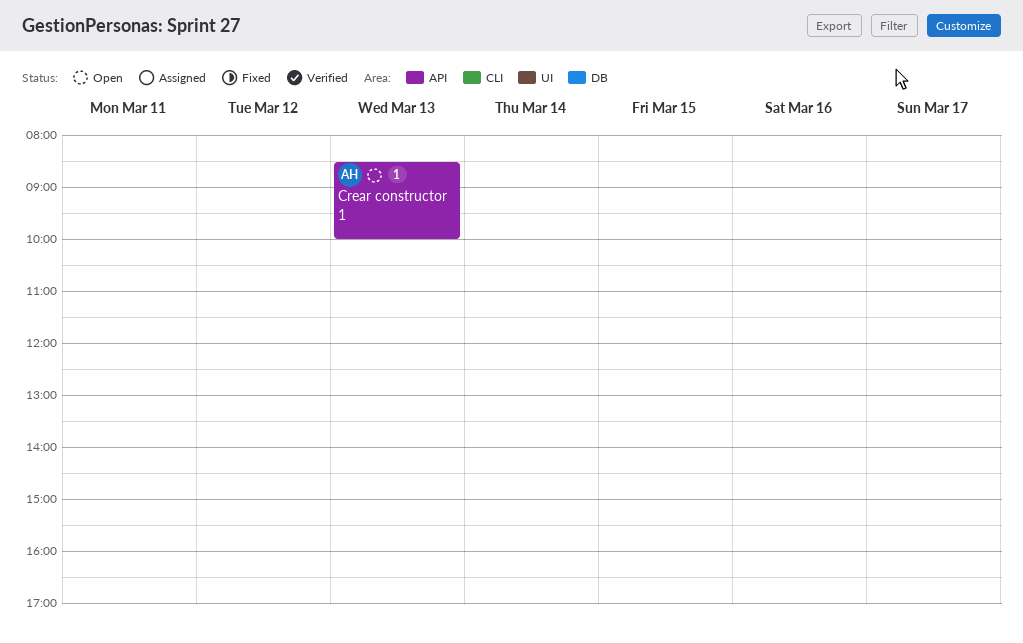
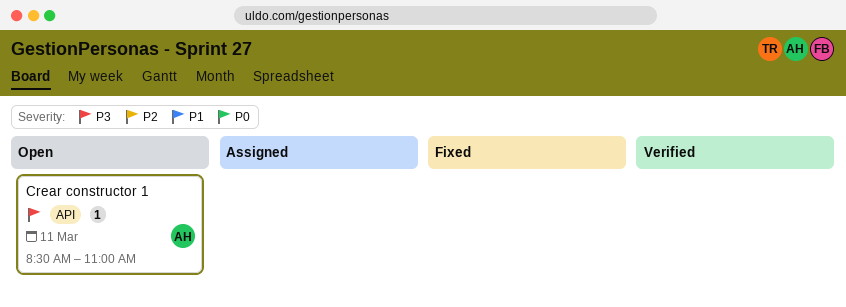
Crear constructor 1, day: Mar 13 -> Mar 11
Crear constructor 1, ends: 10:00 -> 11:00

